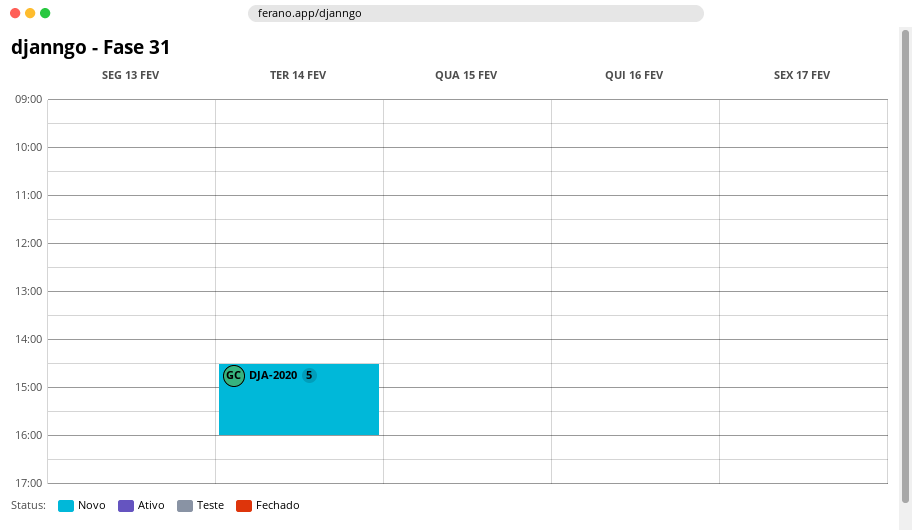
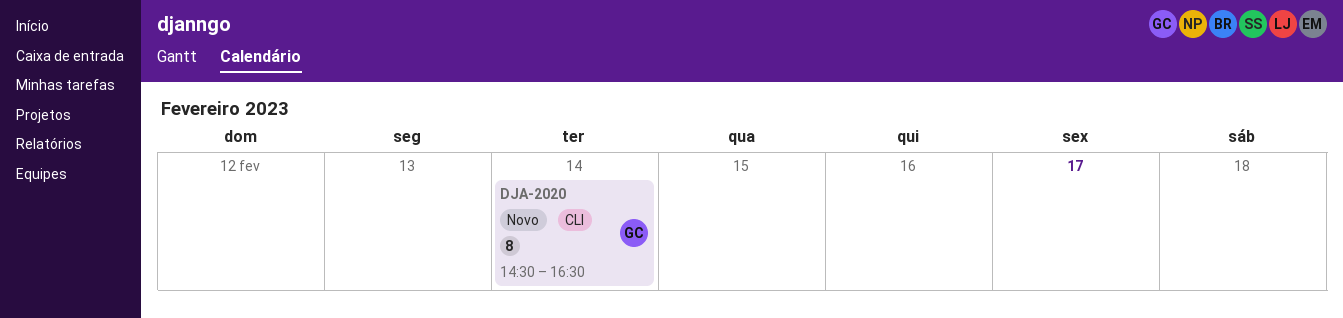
DJA-2020, estimate: 5 -> 8
DJA-2020, ends: 16:00 -> 16:30

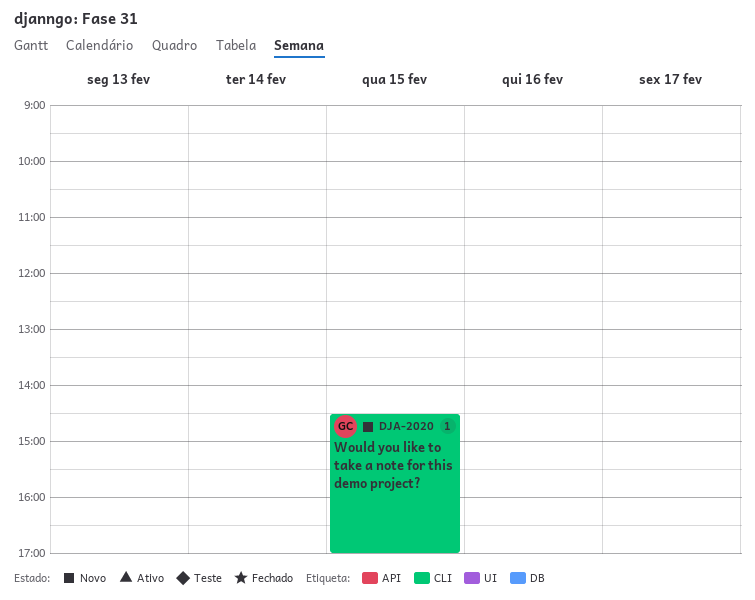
DJA-2020, estimate: 8 -> 1
DJA-2020, day: Feb 14 -> Feb 15
DJA-2020, ends: 16:30 -> 17:00

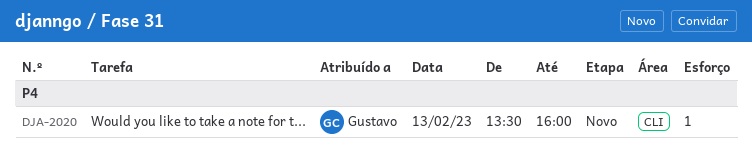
DJA-2020, day: Feb 15 -> Feb 13
DJA-2020, begins: 14:30 -> 13:30
DJA-2020, ends: 17:00 -> 16:00

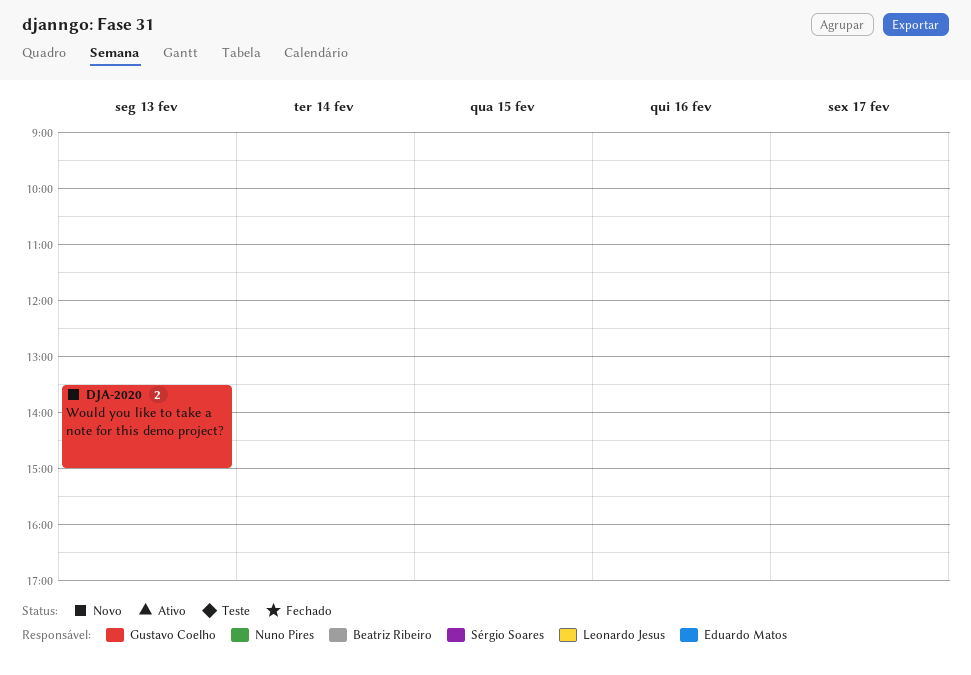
DJA-2020, estimate: 1 -> 2
DJA-2020, ends: 16:00 -> 15:00

